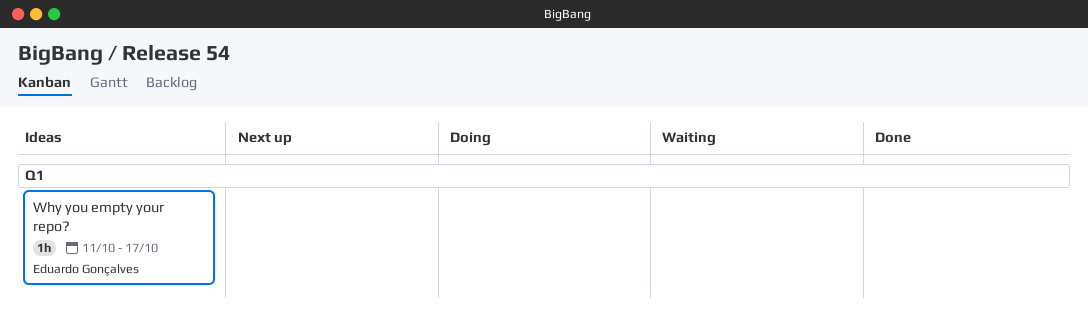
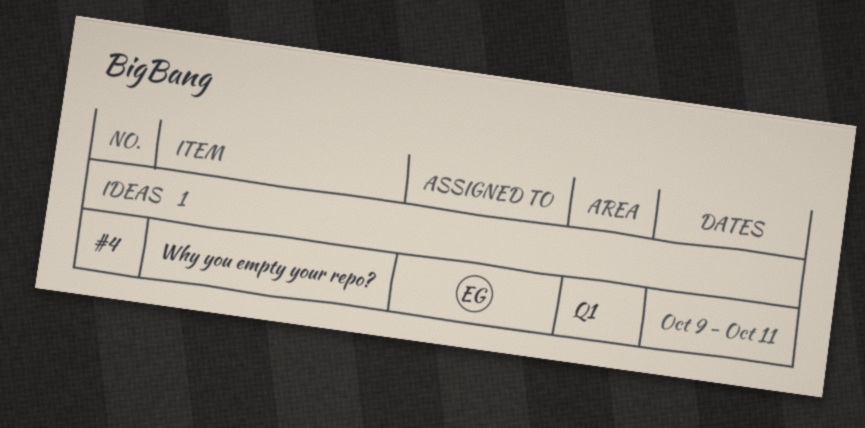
Why you empty your repo?, start: Oct 11 -> Oct 9
Why you empty your repo?, due: Oct 17 -> Oct 11

